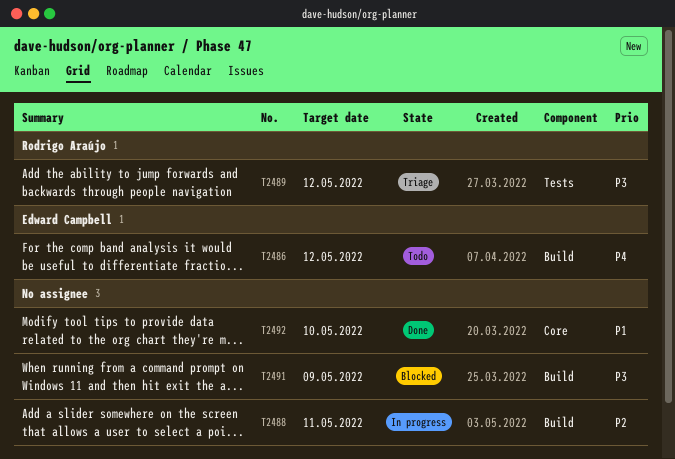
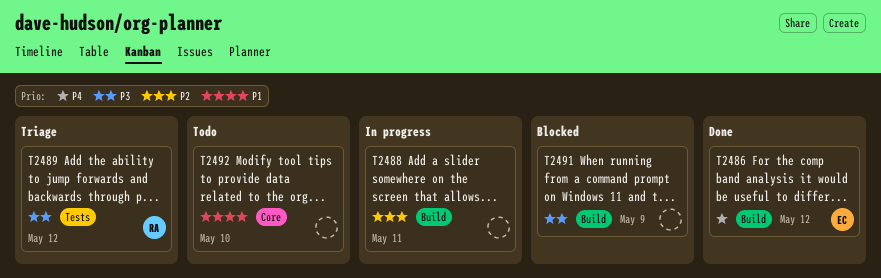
T2486, status: Todo -> Done
T2492, status: Done -> Todo

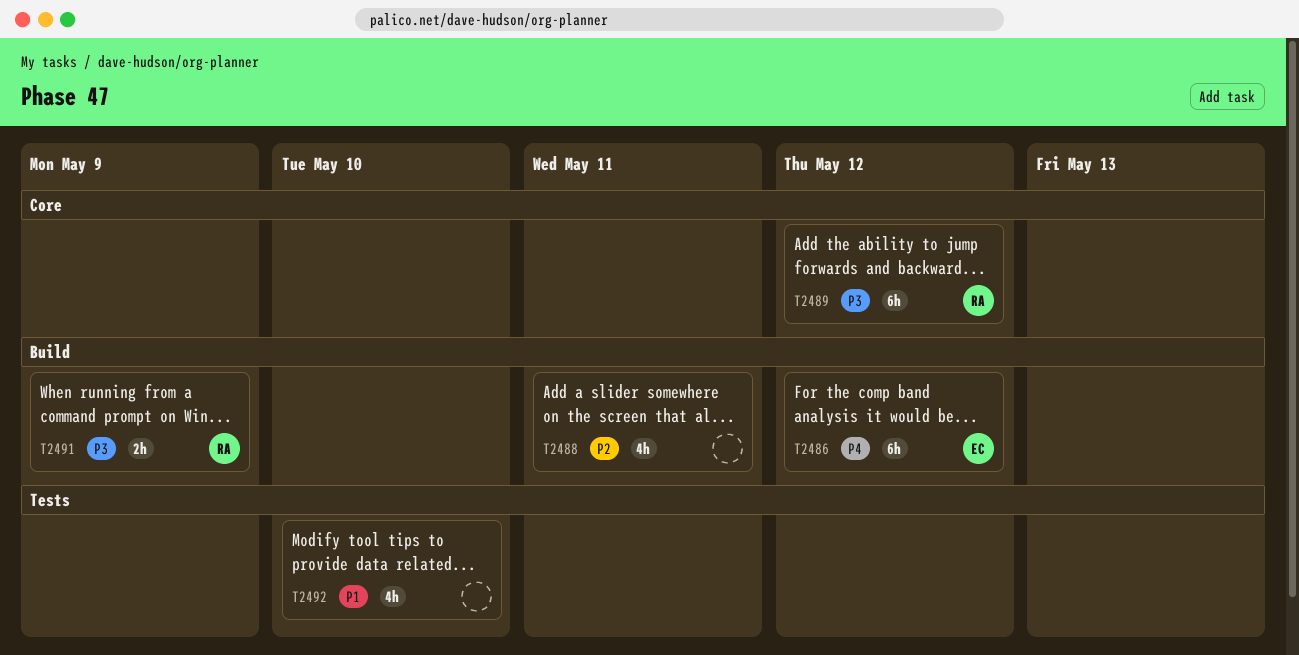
T2489, label: Tests -> Core
T2491, owner: none -> RA
T2492, label: Core -> Tests

